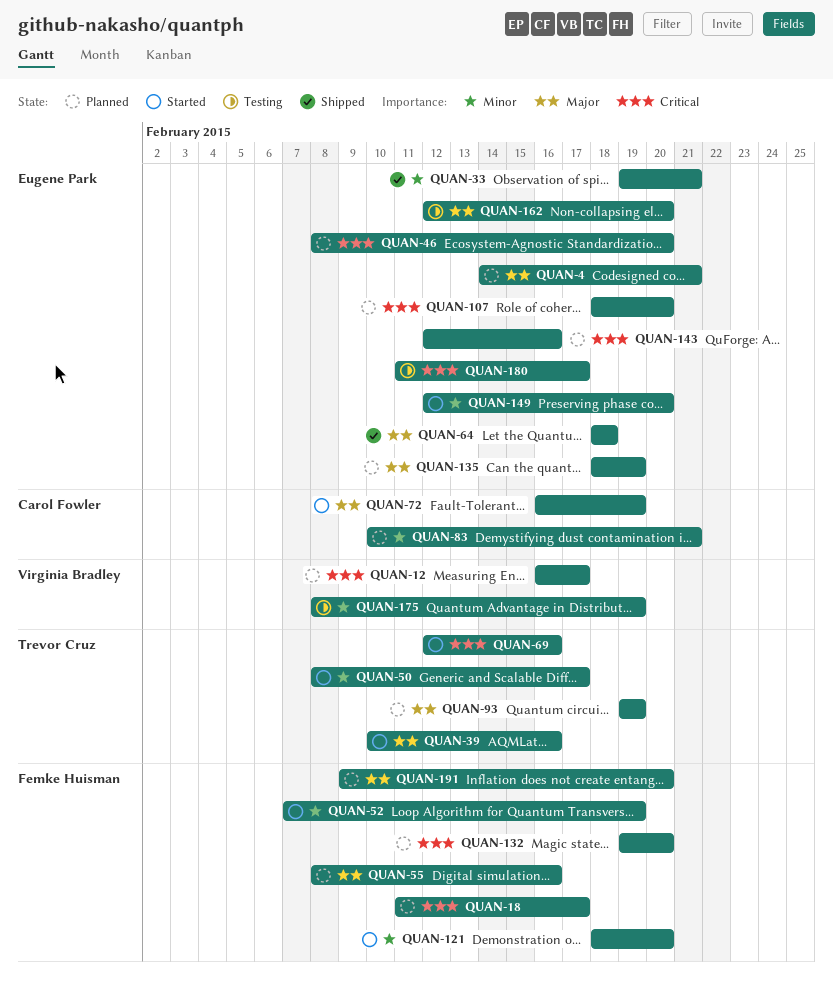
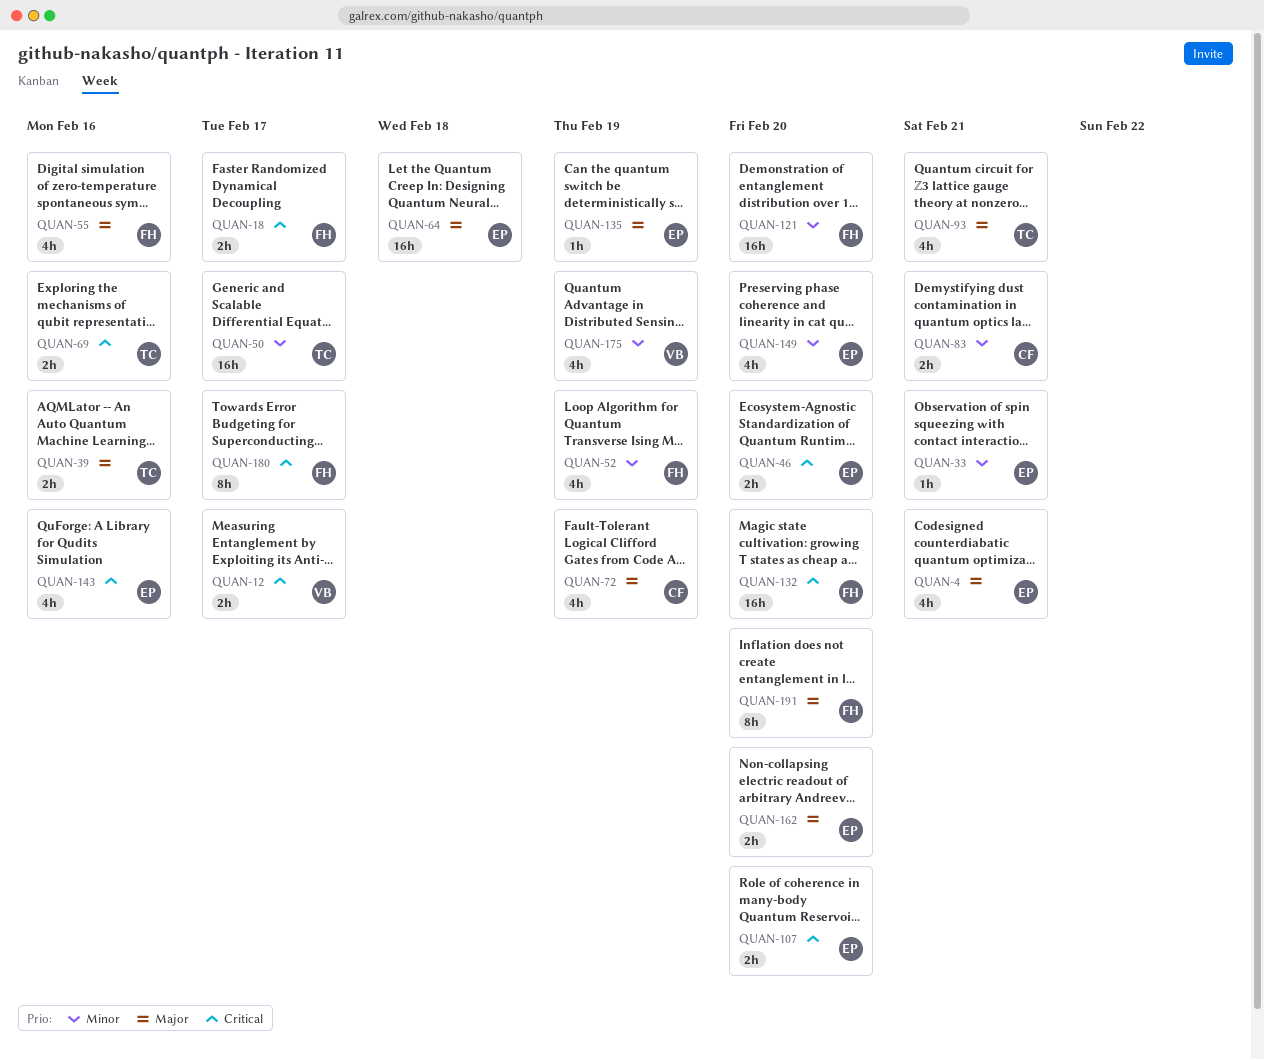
QUAN-93, due: Feb 19 -> Feb 21
QUAN-180, owner: Eugene Park -> Femke Huisman

